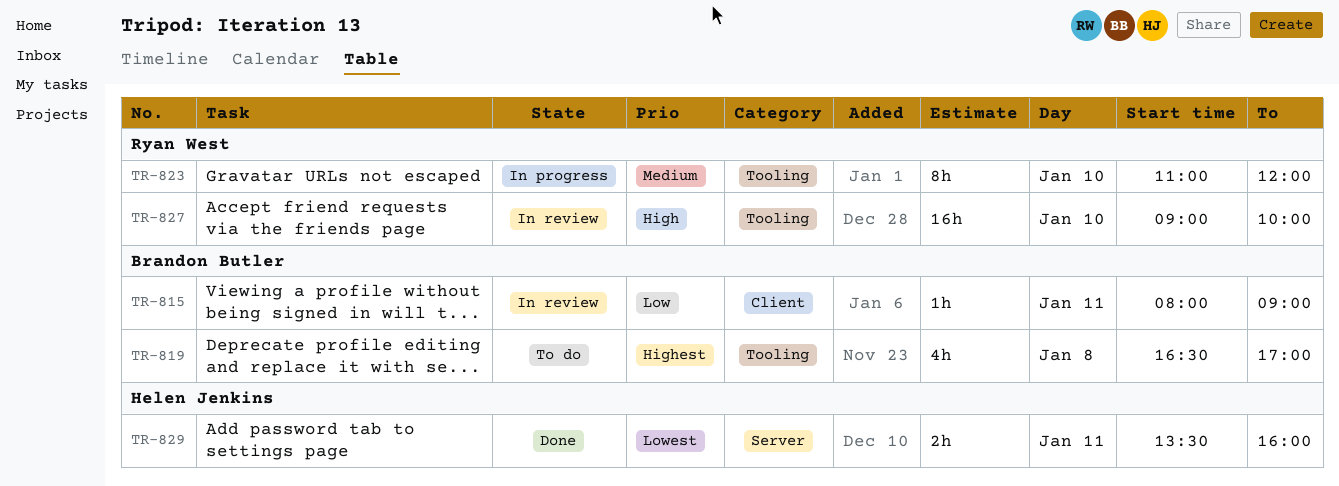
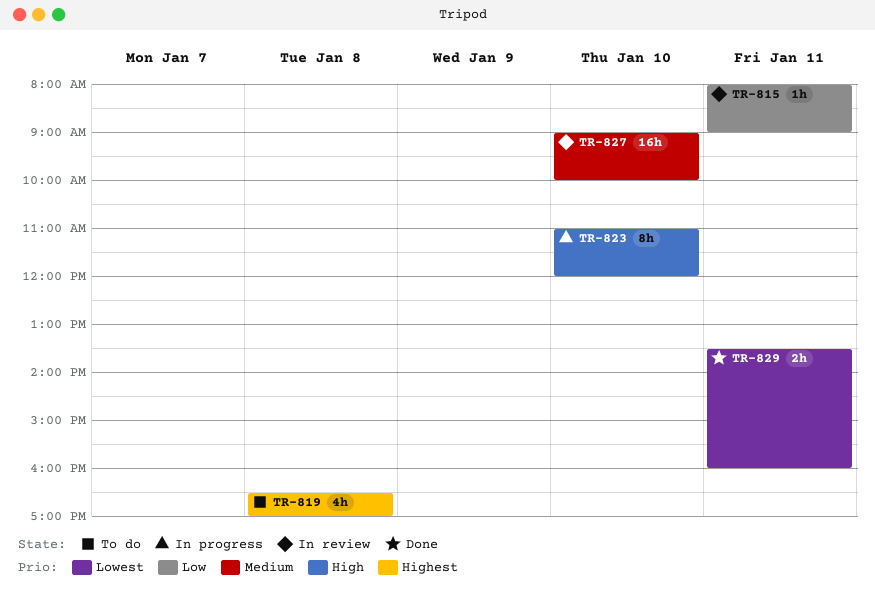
TR-823, priority: Medium -> High
TR-827, priority: High -> Medium

